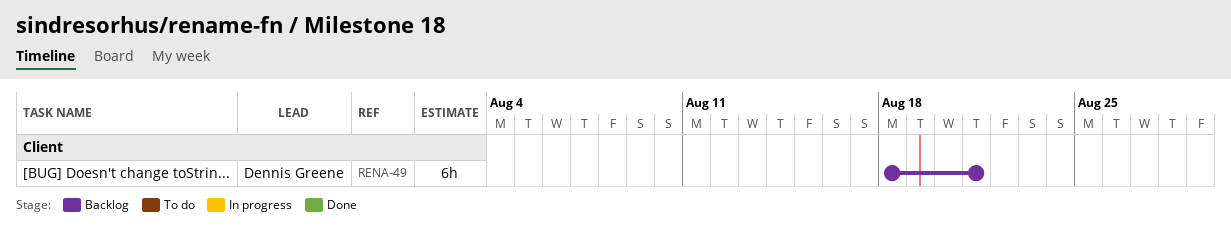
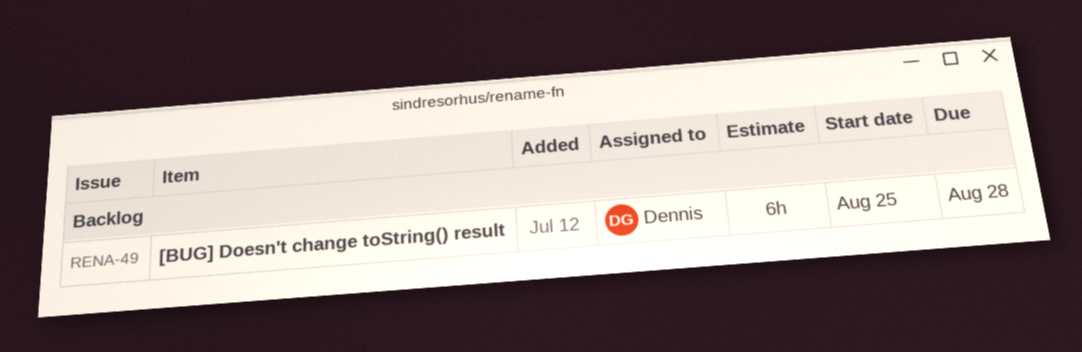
RENA-49, start: Aug 18 -> Aug 25
RENA-49, due: Aug 21 -> Aug 28

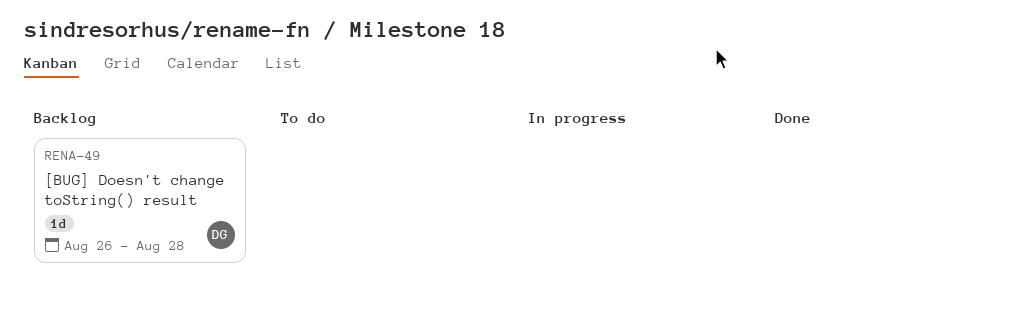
RENA-49, estimate: 6h -> 1d
RENA-49, start: Aug 25 -> Aug 26

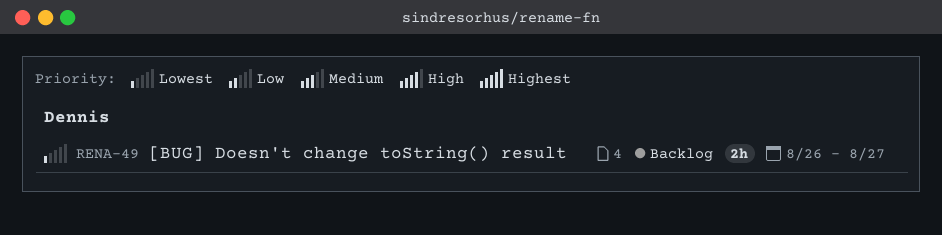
RENA-49, estimate: 1d -> 2h
RENA-49, due: Aug 28 -> Aug 27

